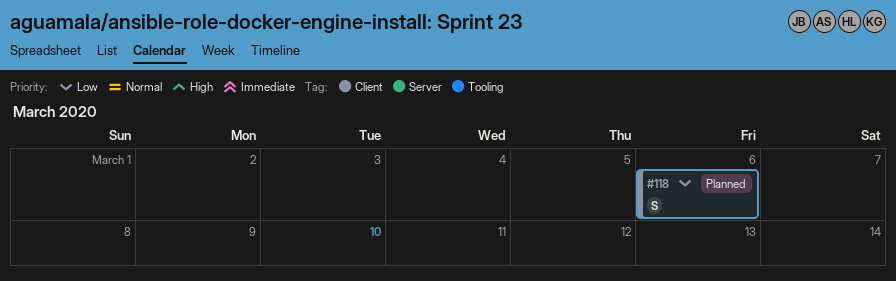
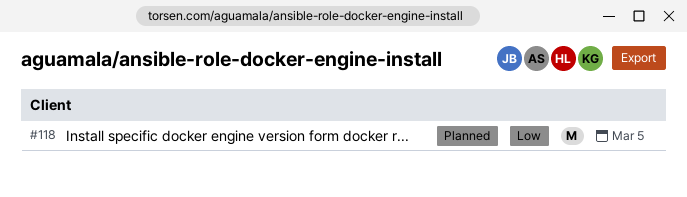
#118, estimate: S -> M
#118, due: Mar 6 -> Mar 5

